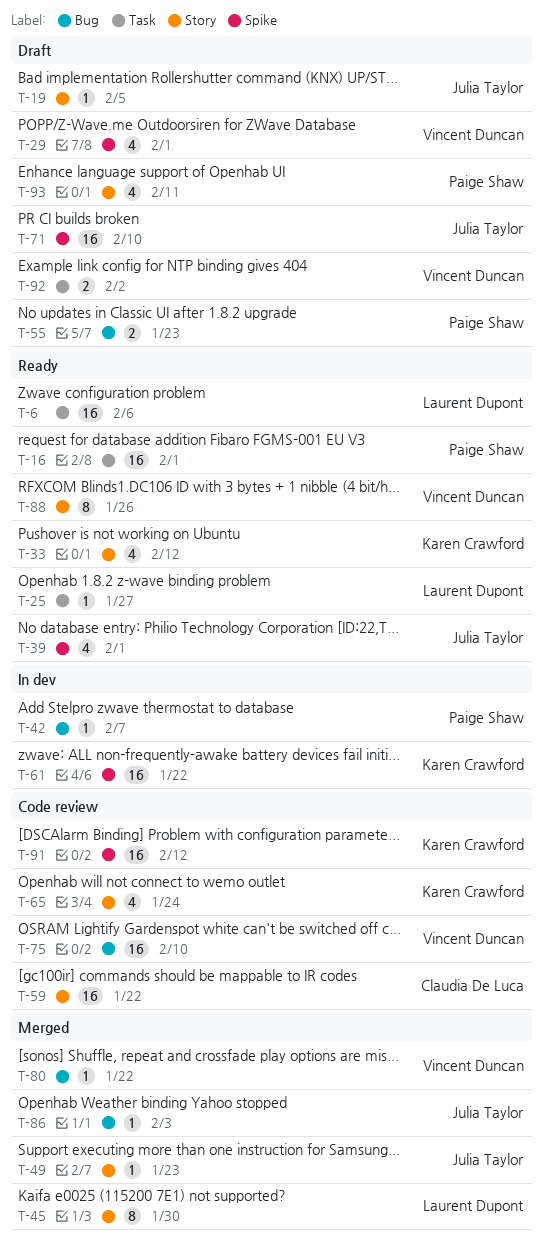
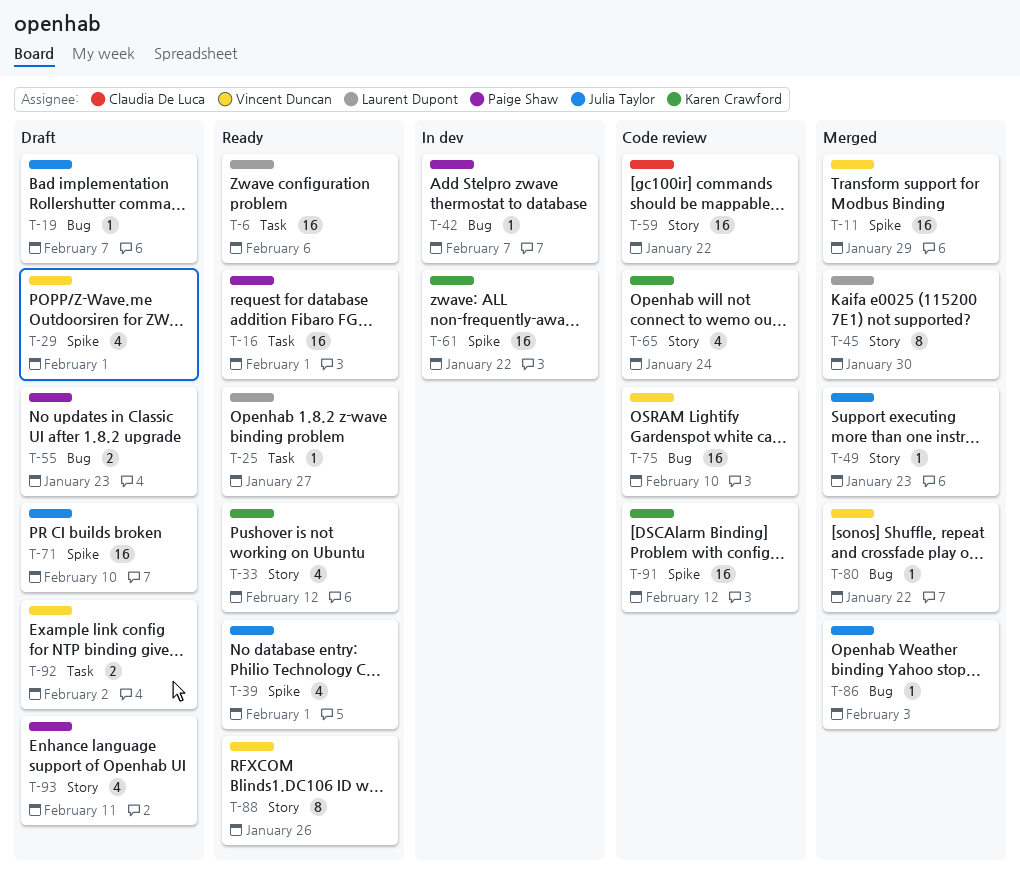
T-11: none -> present
T-19, label: Story -> Bug
T-19, due: Feb 5 -> Feb 7

